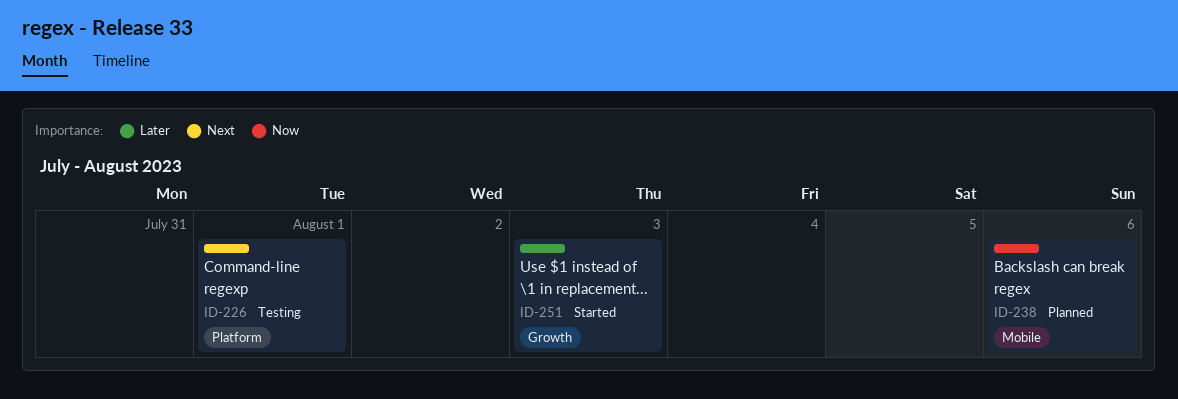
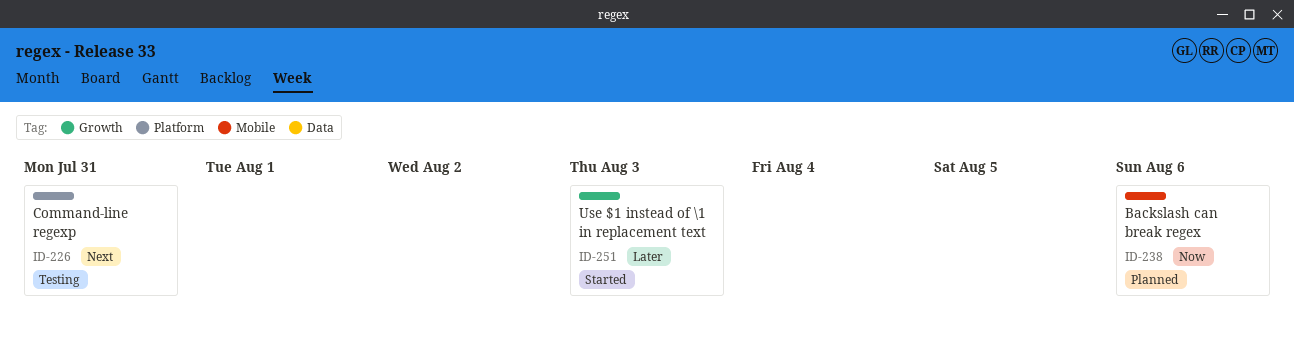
ID-226, due: Aug 1 -> Jul 31

